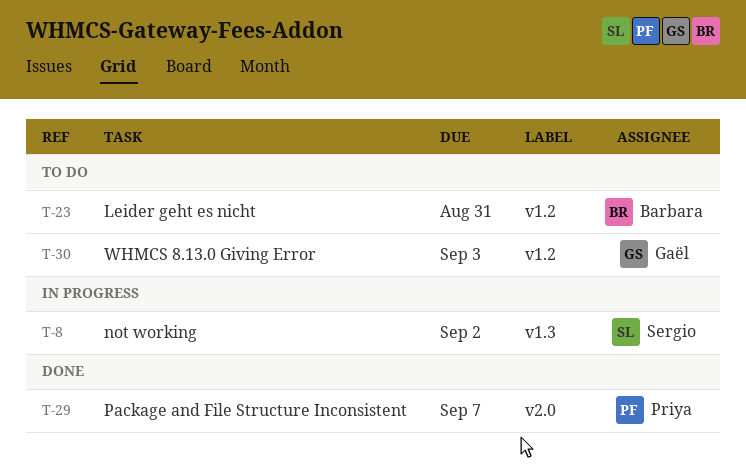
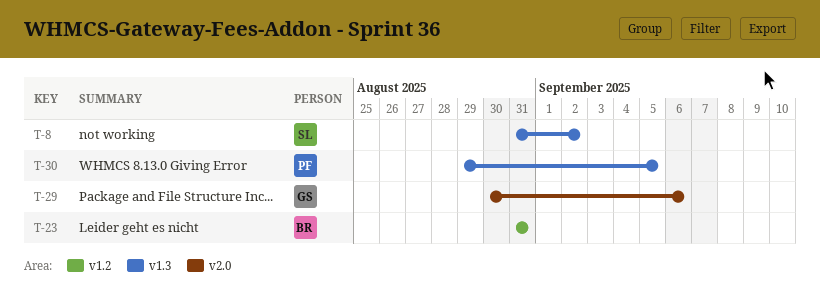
T-29, owner: Priya -> Gaël
T-29, due: Sep 7 -> Sep 6
T-30, owner: Gaël -> Priya
T-30, label: v1.2 -> v1.3
T-30, due: Sep 3 -> Sep 5

